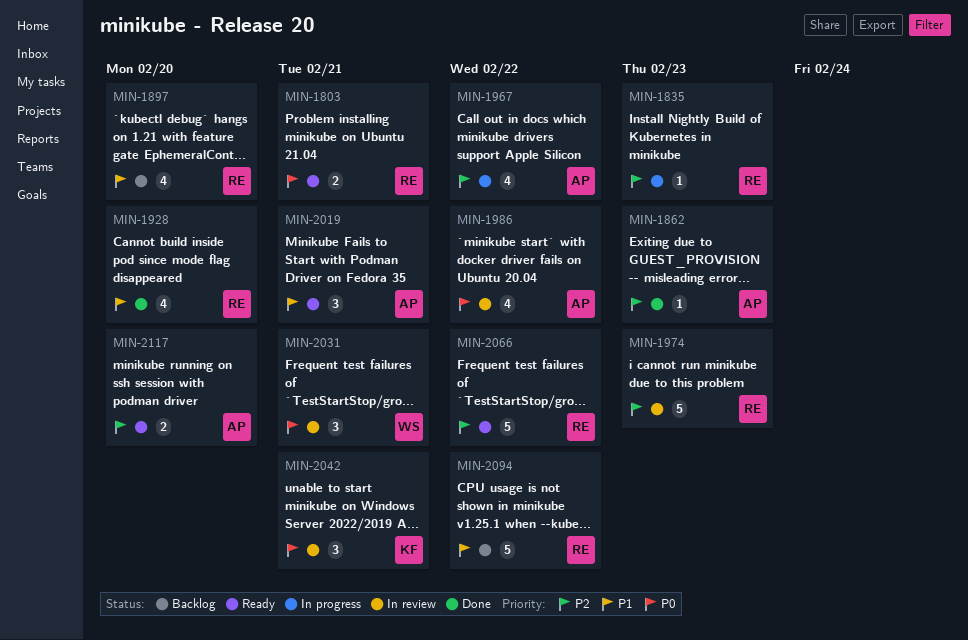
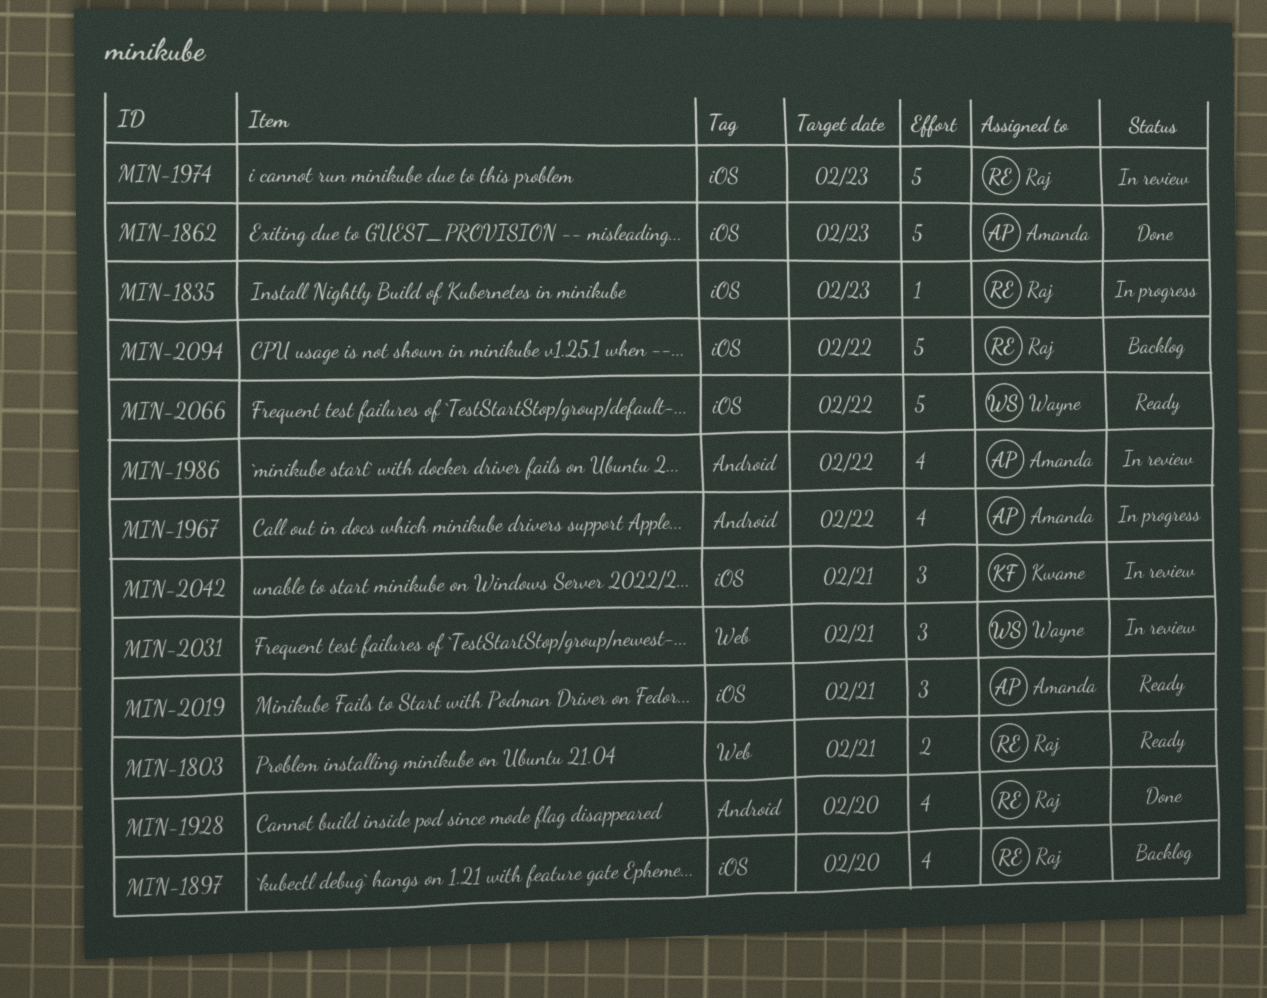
MIN-1862, estimate: 1 -> 5
MIN-2066, owner: Raj -> Wayne
MIN-2117: present -> none

